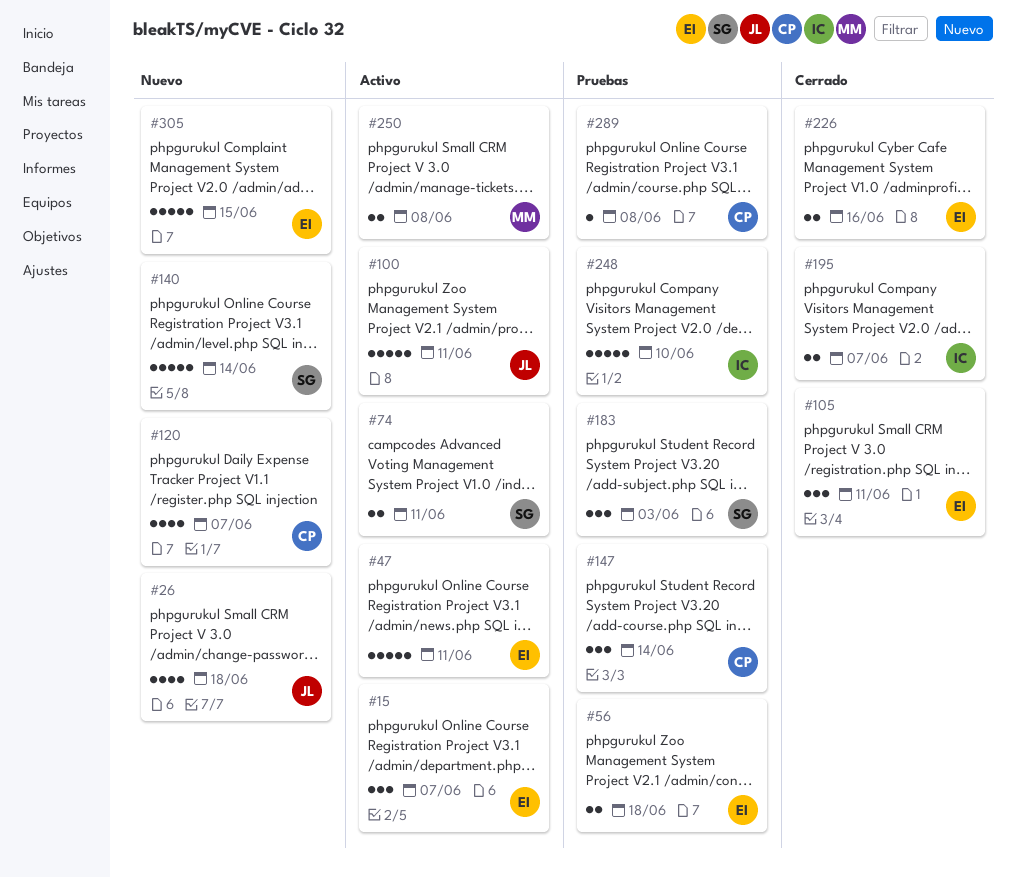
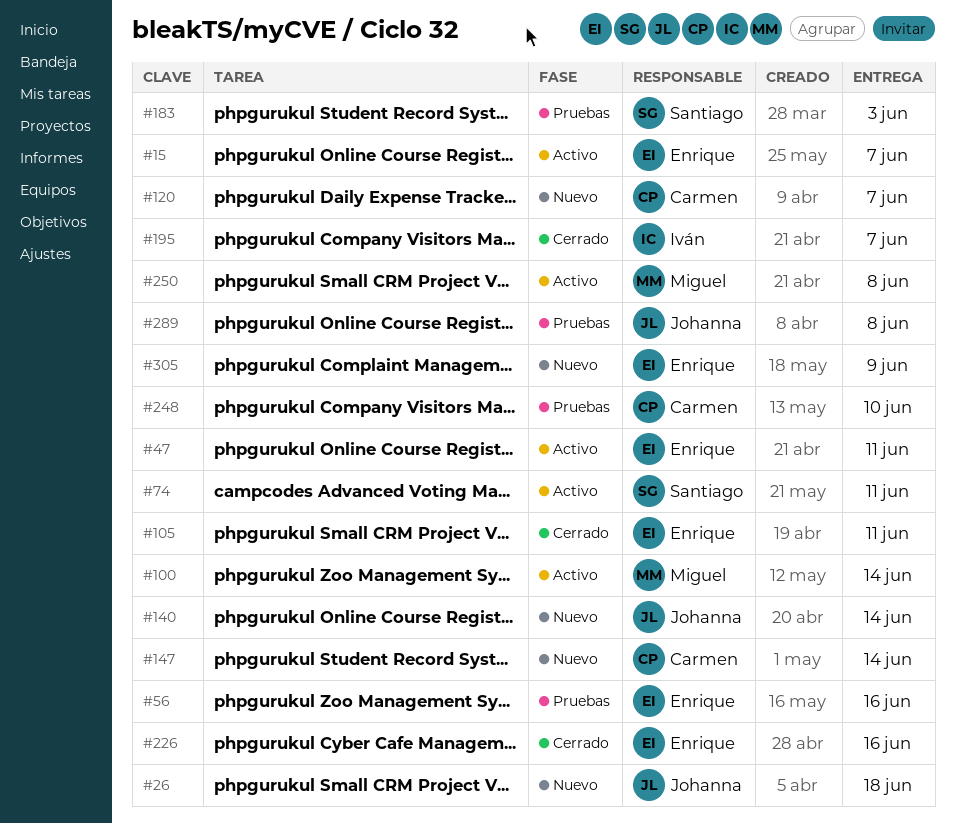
#56, due: Jun 18 -> Jun 16
#100, owner: Johanna -> Miguel
#100, due: Jun 11 -> Jun 14
#140, owner: Santiago -> Johanna
#147, status: Pruebas -> Nuevo
#248, owner: Iván -> Carmen
#289, owner: Carmen -> Johanna
#305, due: Jun 15 -> Jun 9

